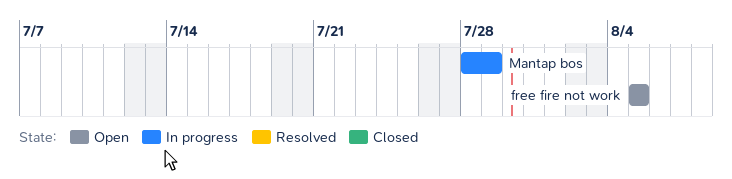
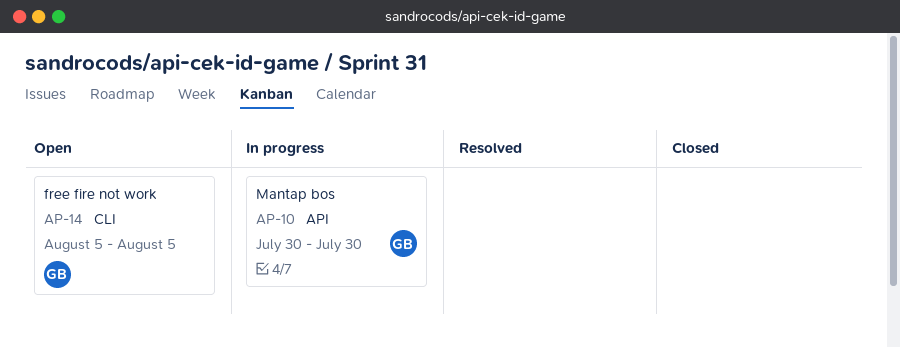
Mantap bos, start: Jul 28 -> Jul 30
Mantap bos, due: Jul 29 -> Jul 30

